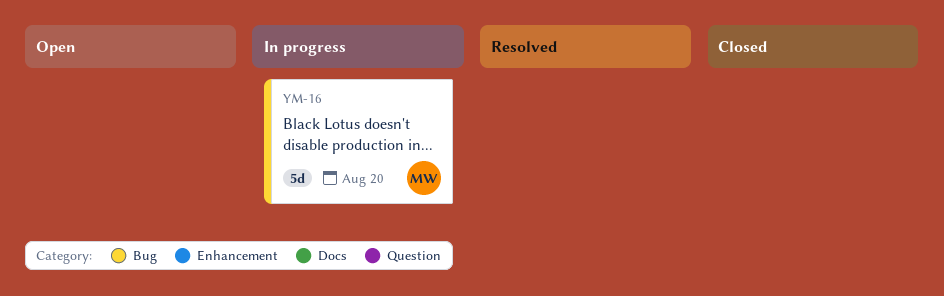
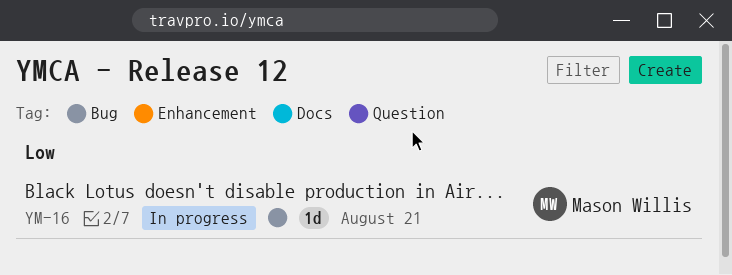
YM-16, estimate: 5d -> 1d
YM-16, due: Aug 20 -> Aug 21

